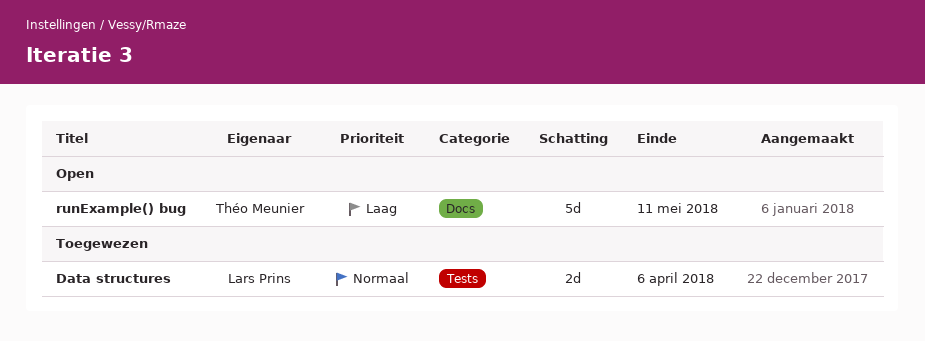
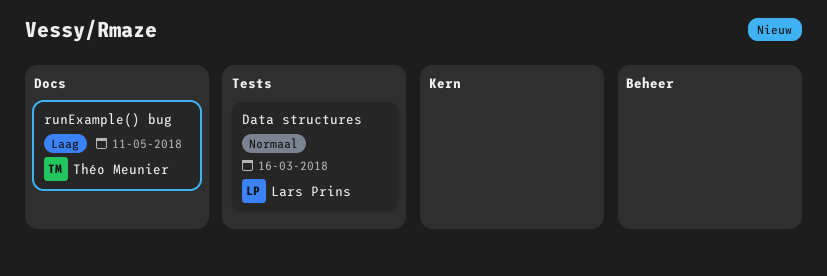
Data structures, due: Apr 6 -> Mar 16

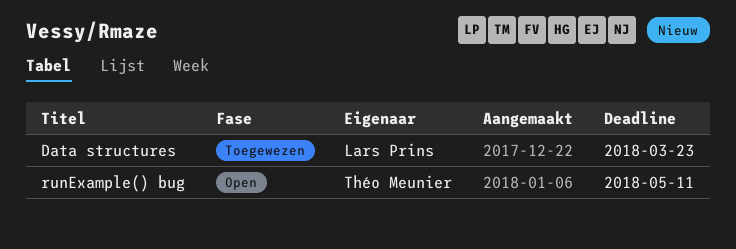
Data structures, due: Mar 16 -> Mar 23

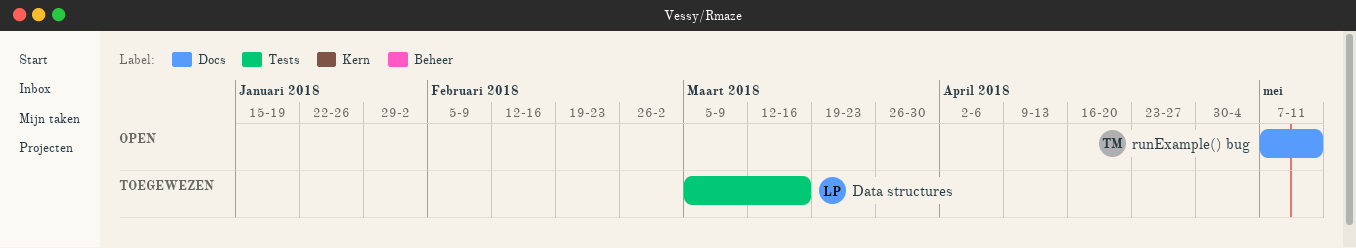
Data structures, due: Mar 23 -> Mar 16

